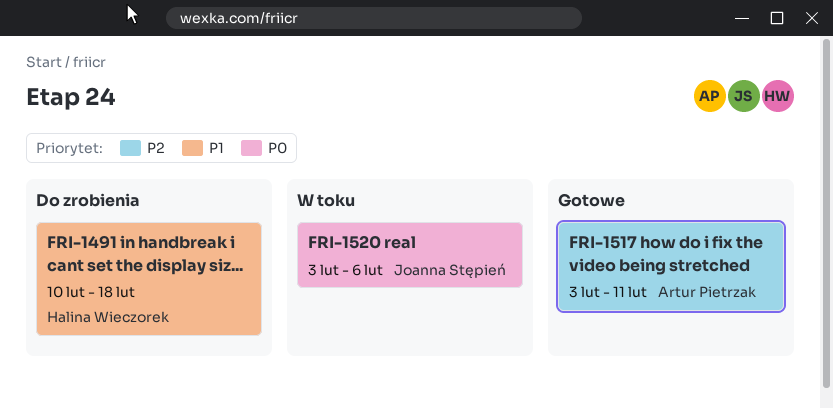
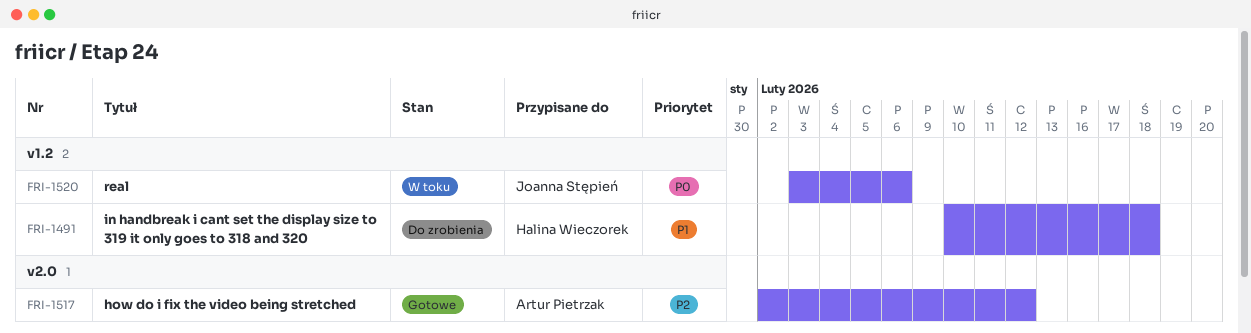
FRI-1517, start: Feb 3 -> Feb 2
FRI-1517, due: Feb 11 -> Feb 12

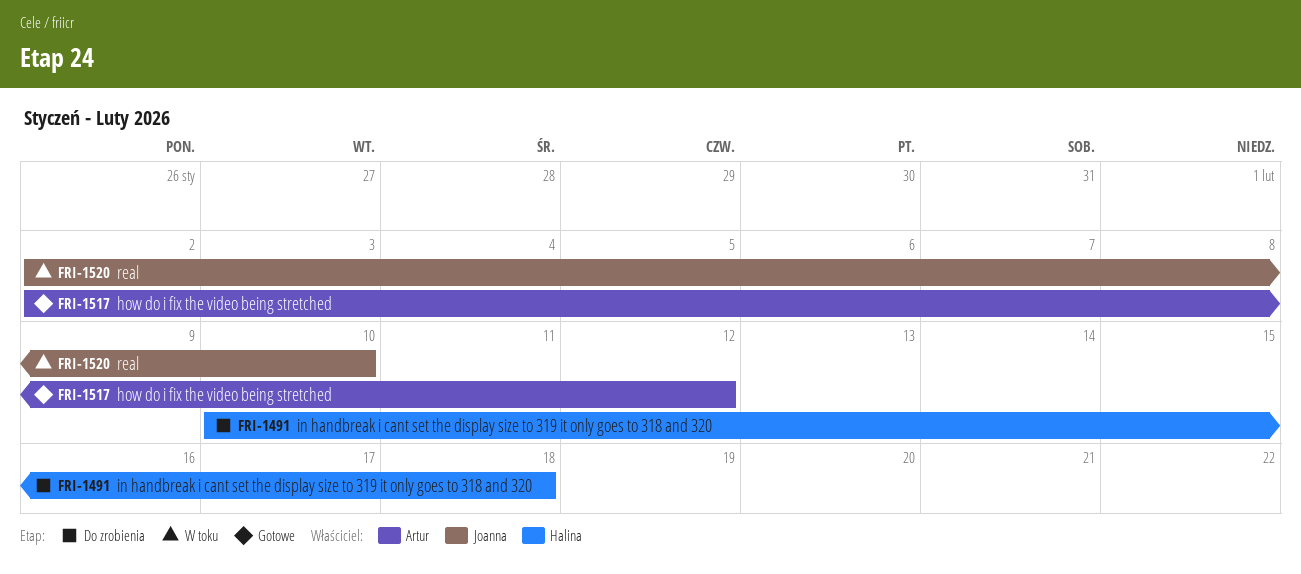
FRI-1520, start: Feb 3 -> Feb 2
FRI-1520, due: Feb 6 -> Feb 10

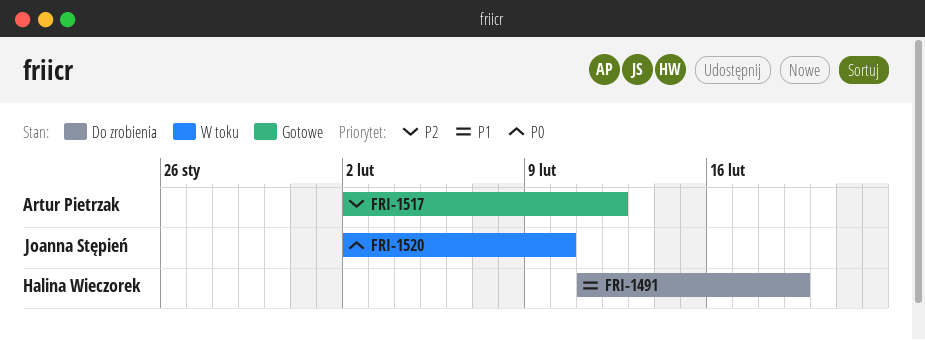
FRI-1491, start: Feb 10 -> Feb 11
FRI-1491, due: Feb 18 -> Feb 19

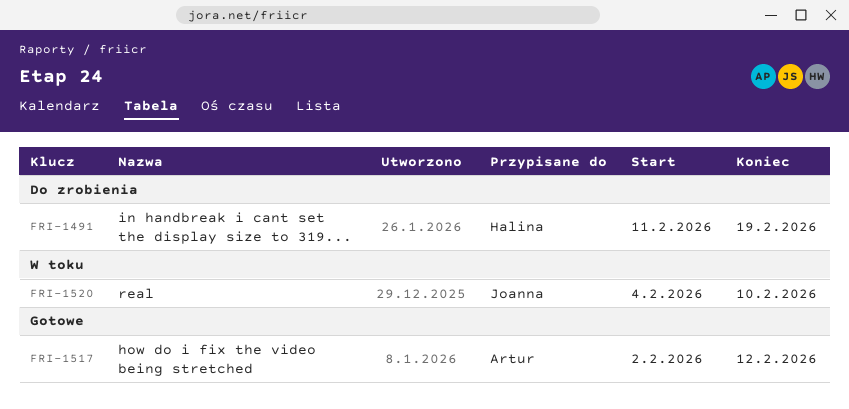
FRI-1520, start: Feb 2 -> Feb 4

